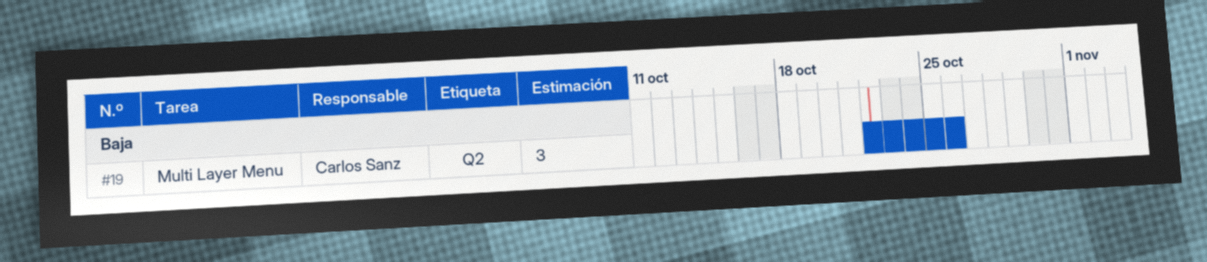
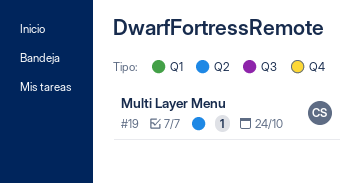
#19, estimate: 3 -> 1
#19, due: Oct 26 -> Oct 24

